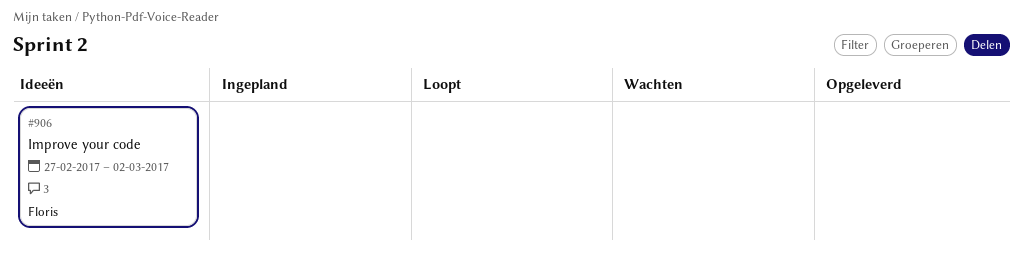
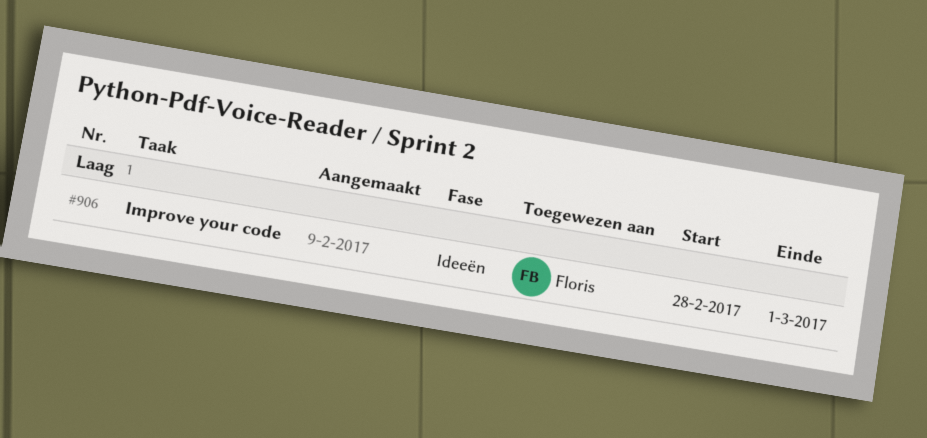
#906, start: Feb 27 -> Feb 28
#906, due: Mar 2 -> Mar 1

